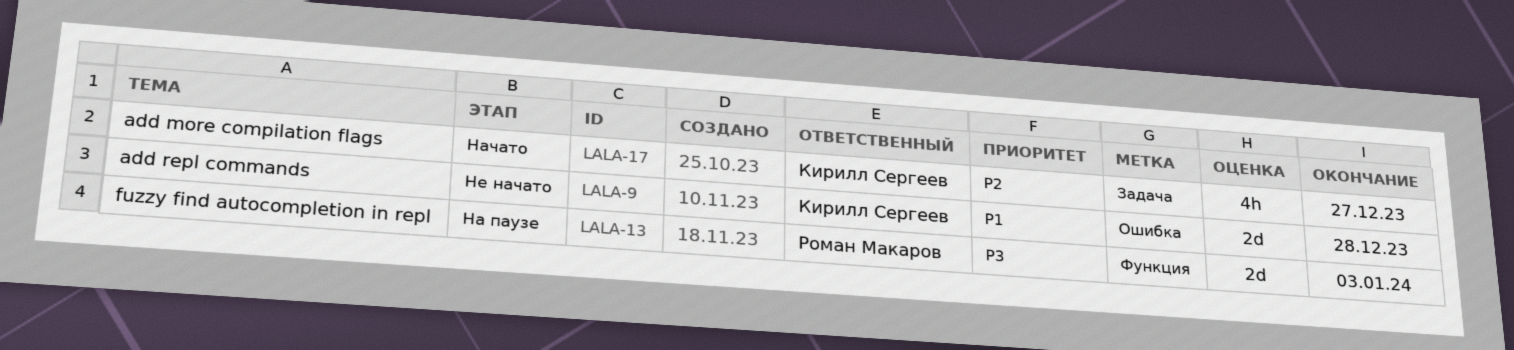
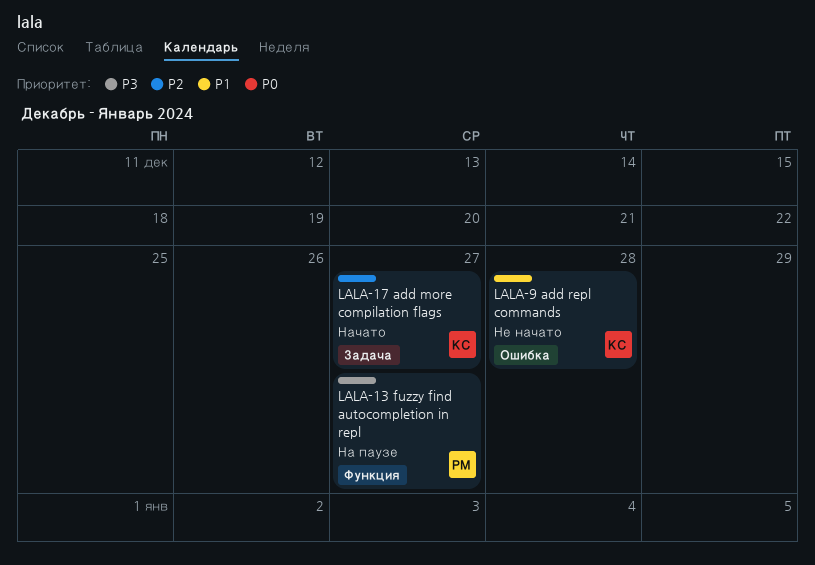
LALA-13, due: Jan 3 -> Dec 27

